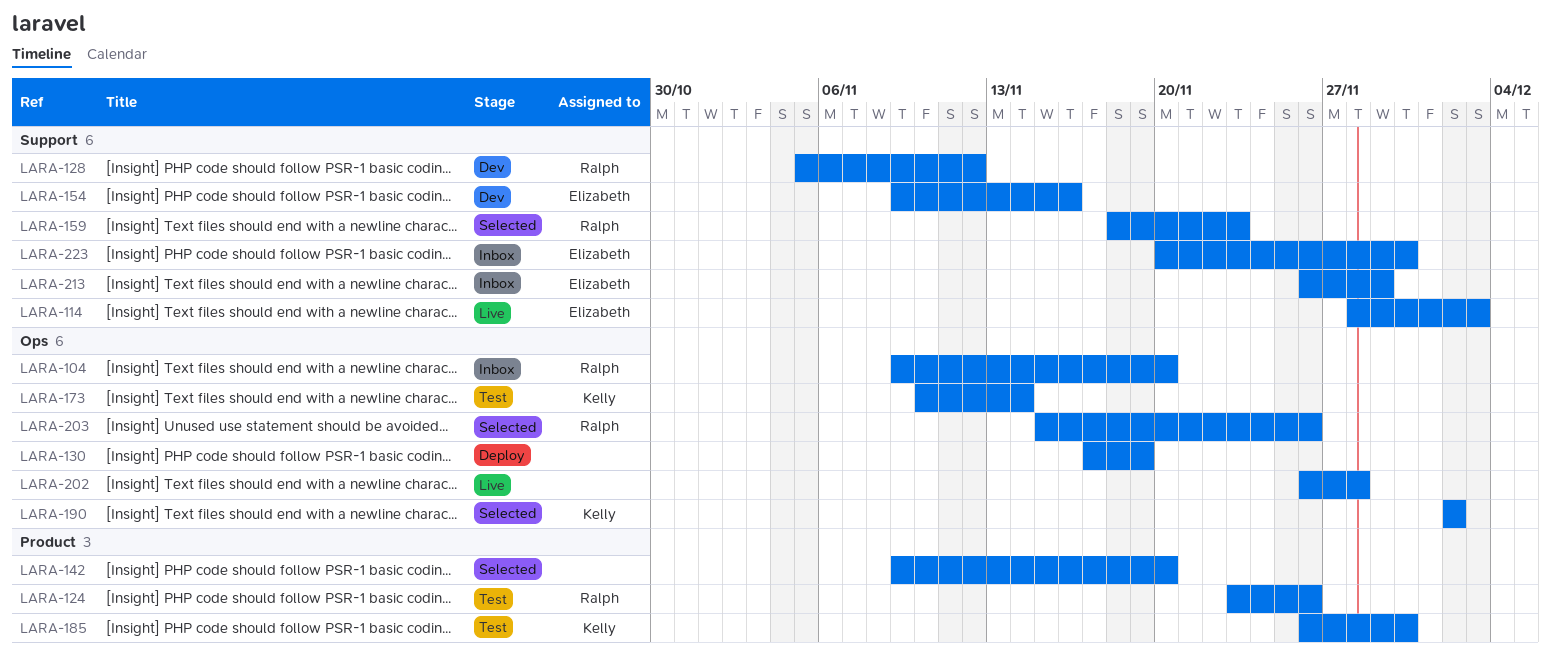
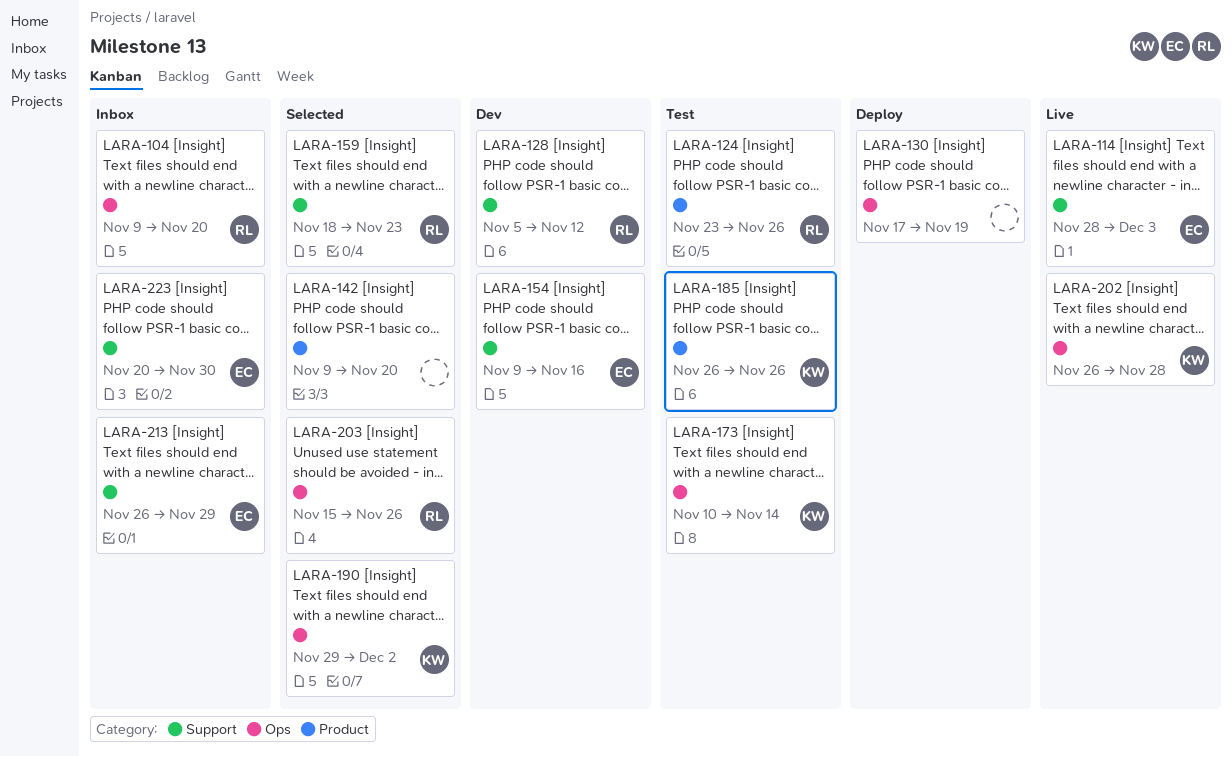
LARA-185, due: Nov 30 -> Nov 26
LARA-190, start: Dec 2 -> Nov 29
LARA-202, owner: none -> Kelly

